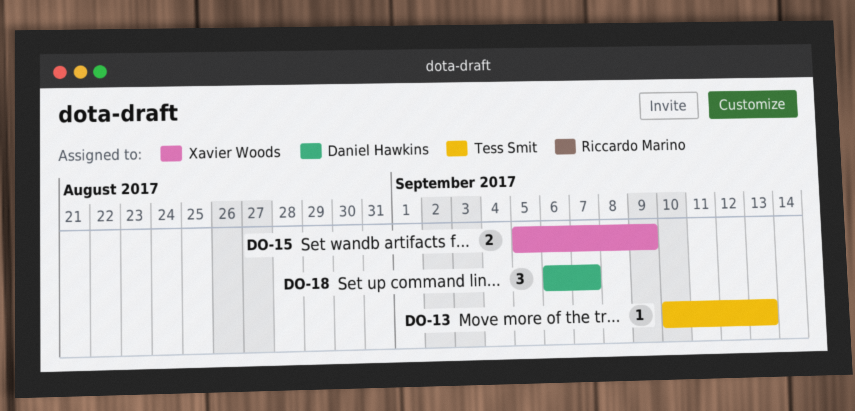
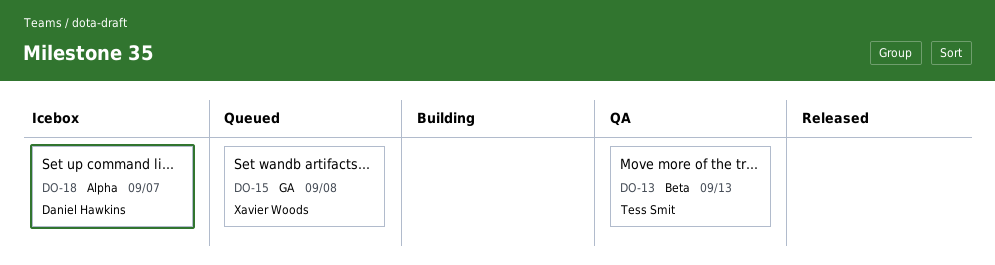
DO-15, due: Sep 9 -> Sep 8

